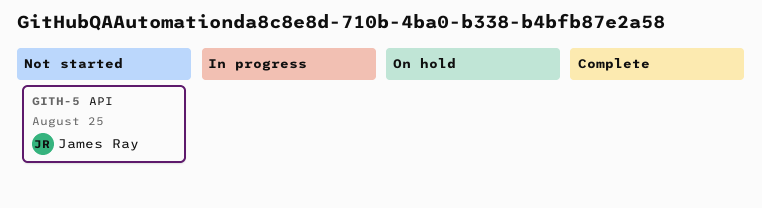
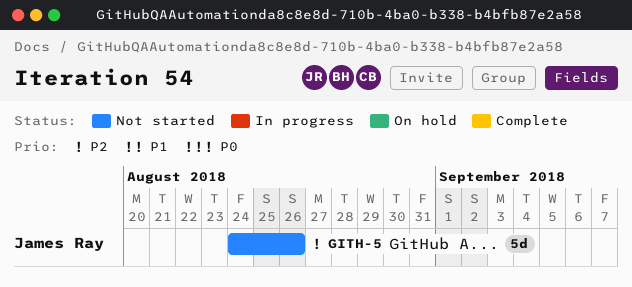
GITH-5, due: Aug 25 -> Aug 26

